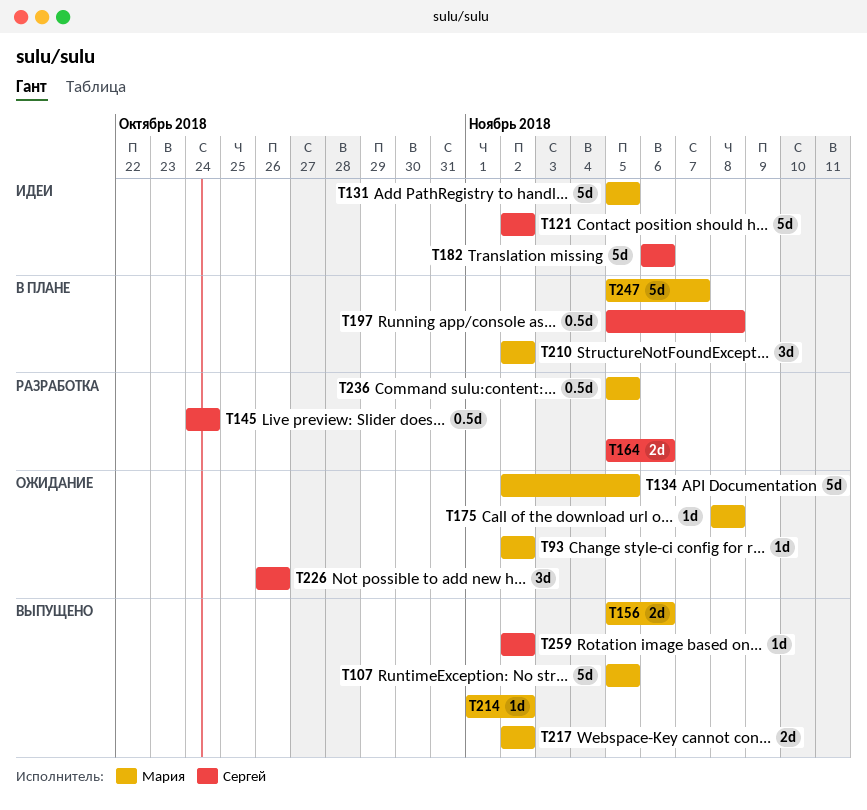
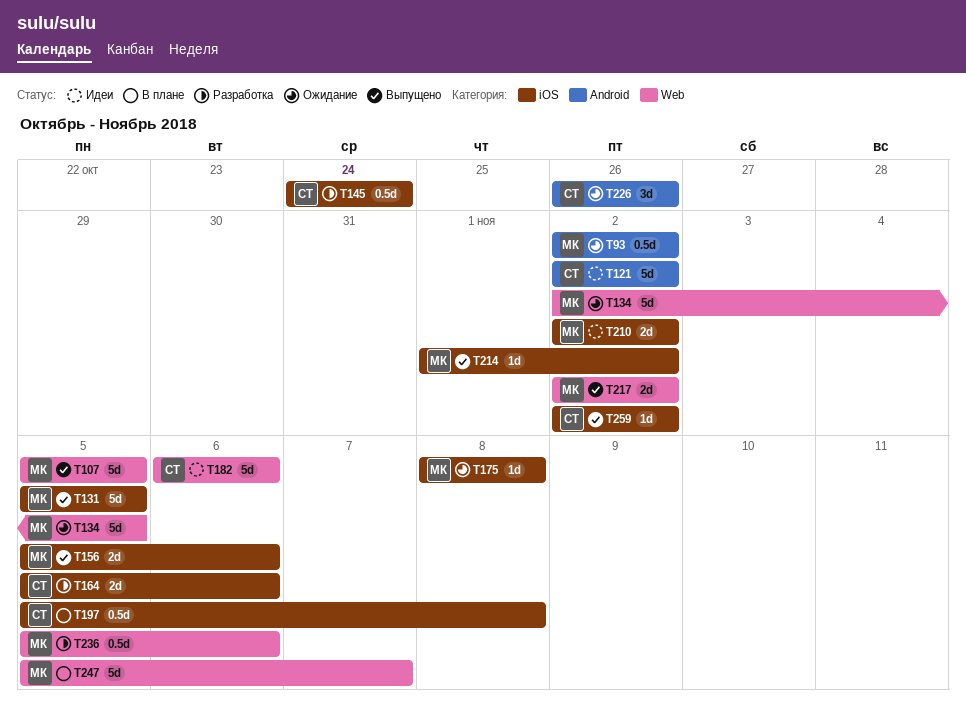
T93, estimate: 1d -> 0.5d
T131, status: Идеи -> Выпущено
T210, status: В плане -> Идеи
T210, estimate: 3d -> 2d
T236, due: Nov 5 -> Nov 6

